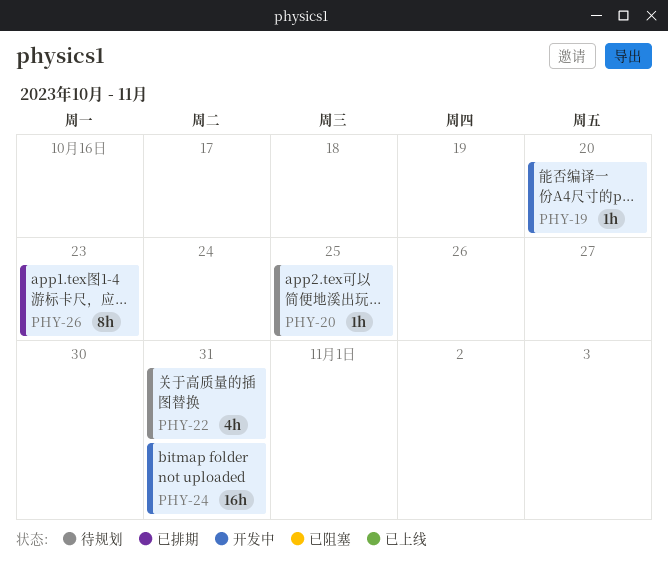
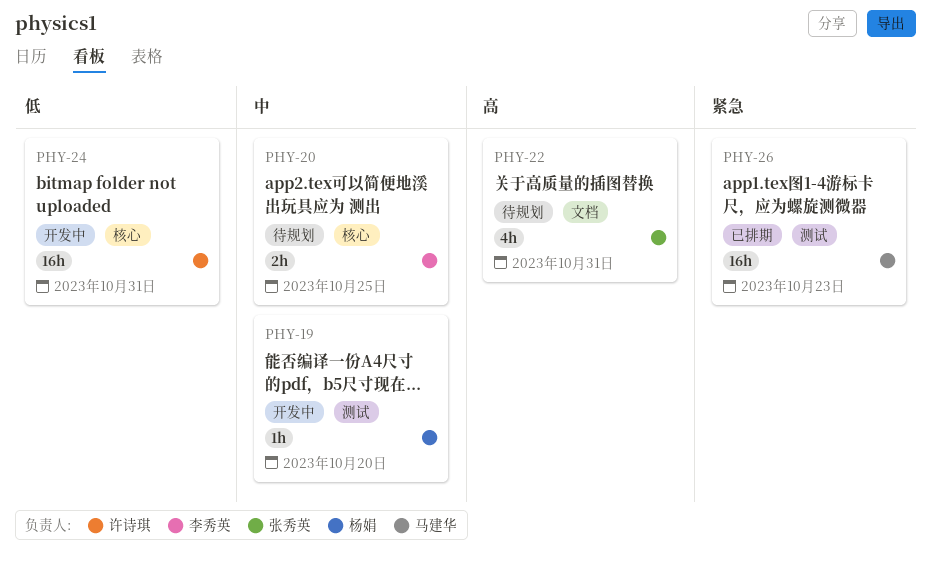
PHY-20, estimate: 1h -> 2h
PHY-26, estimate: 8h -> 16h

